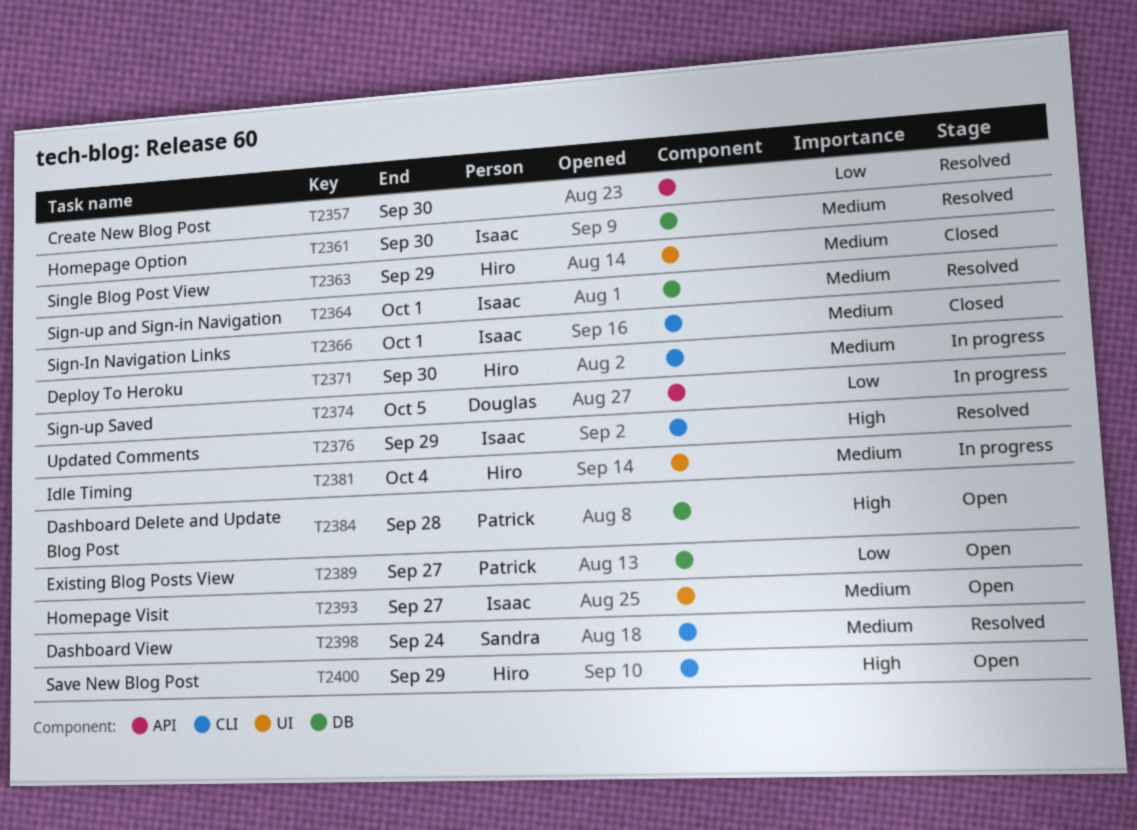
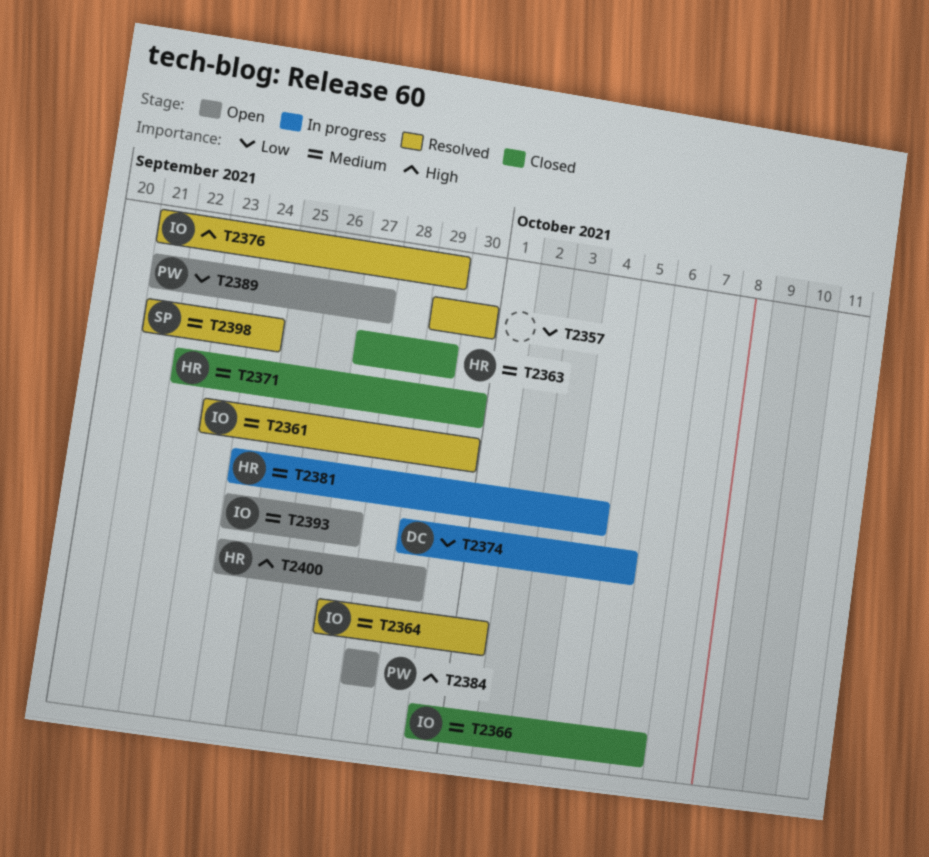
T2366, due: Oct 1 -> Oct 6
T2371, status: In progress -> Closed

